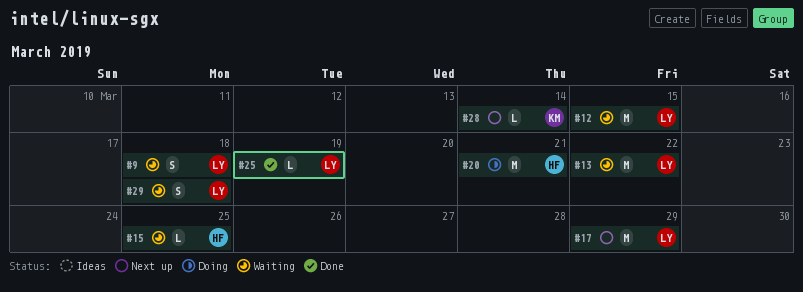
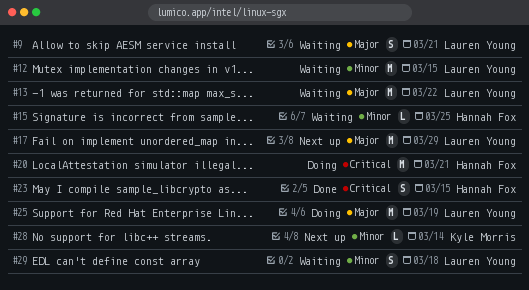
#9, due: Mar 18 -> Mar 21
#23: none -> present
#25, status: Done -> Doing
#25, estimate: L -> M

